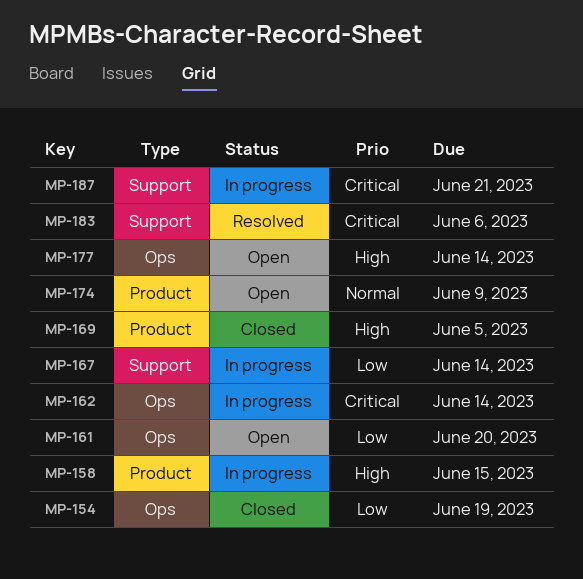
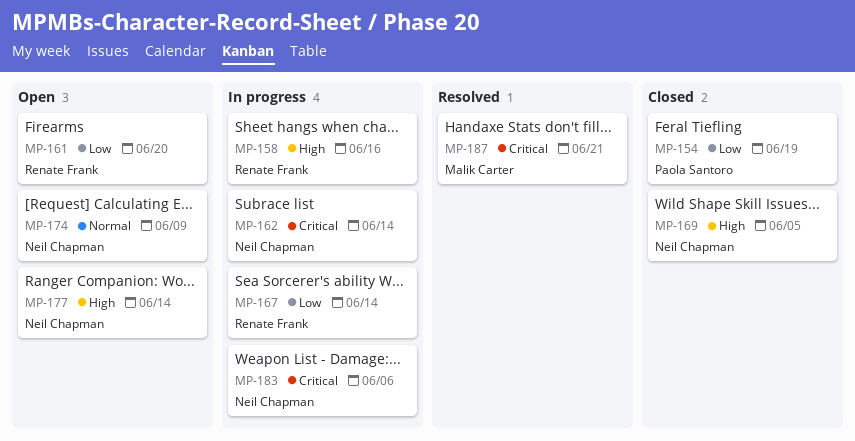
MP-158, due: Jun 15 -> Jun 16
MP-183, status: Resolved -> In progress
MP-187, status: In progress -> Resolved

